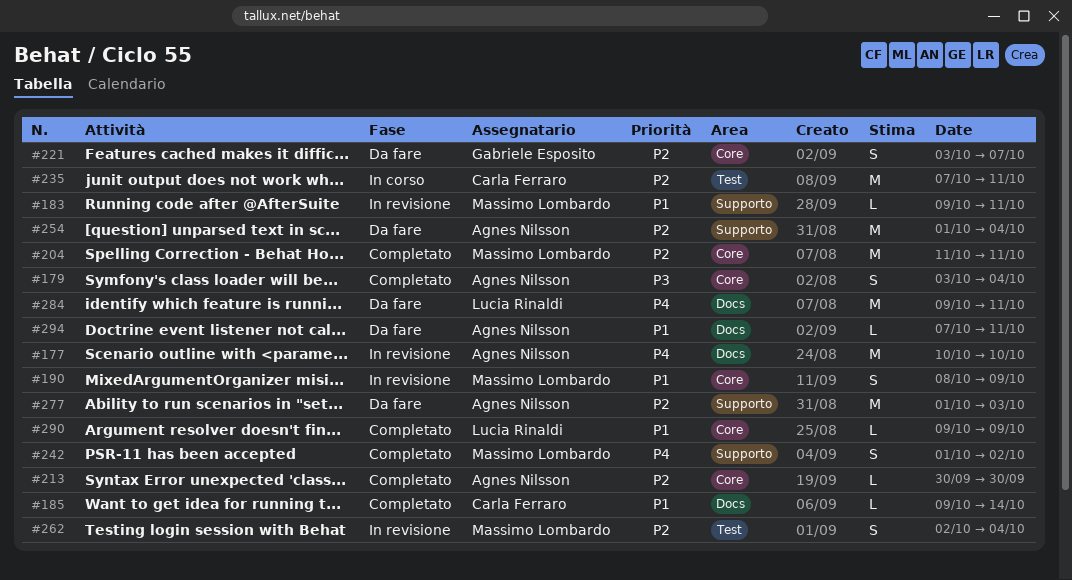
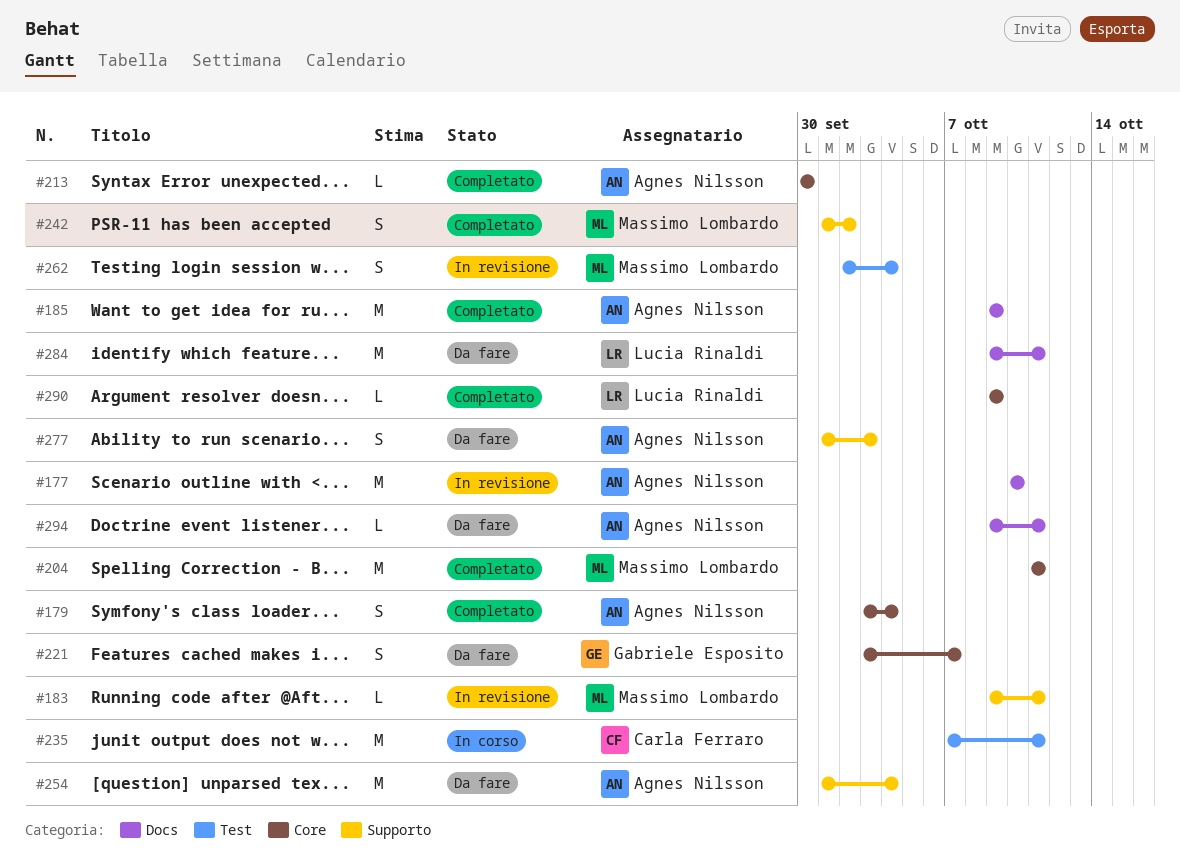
#185, owner: Carla Ferraro -> Agnes Nilsson
#185, estimate: L -> M
#185, due: Oct 14 -> Oct 9
#190: present -> none
#277, estimate: M -> S
#294, start: Oct 7 -> Oct 9

